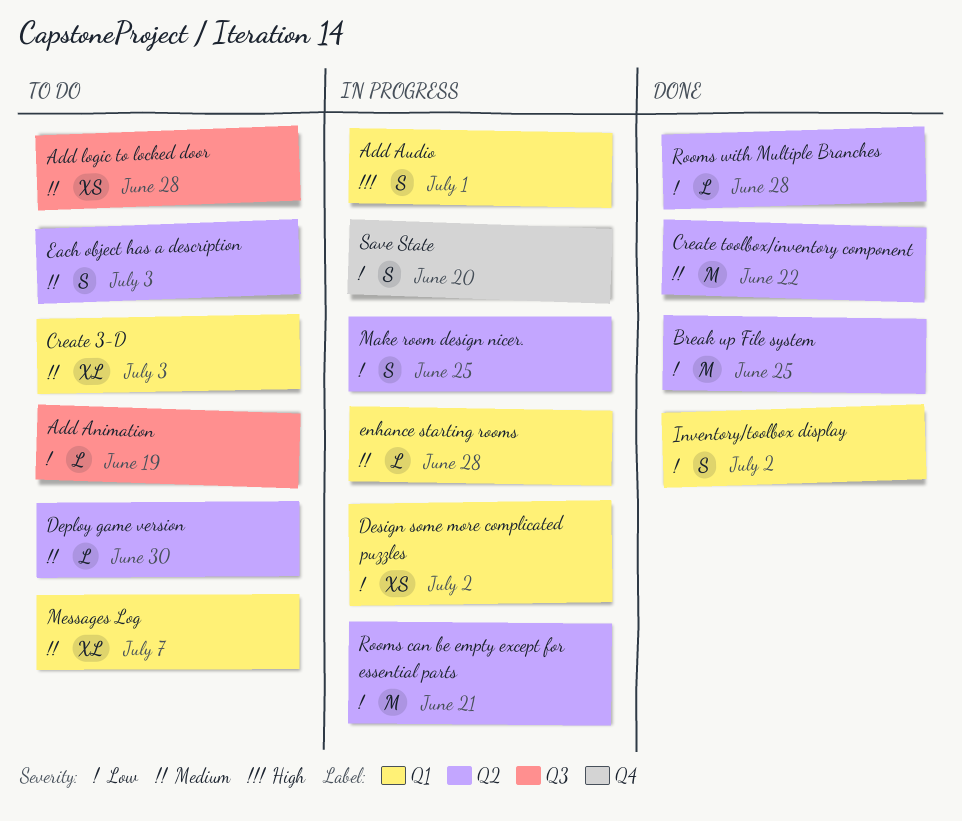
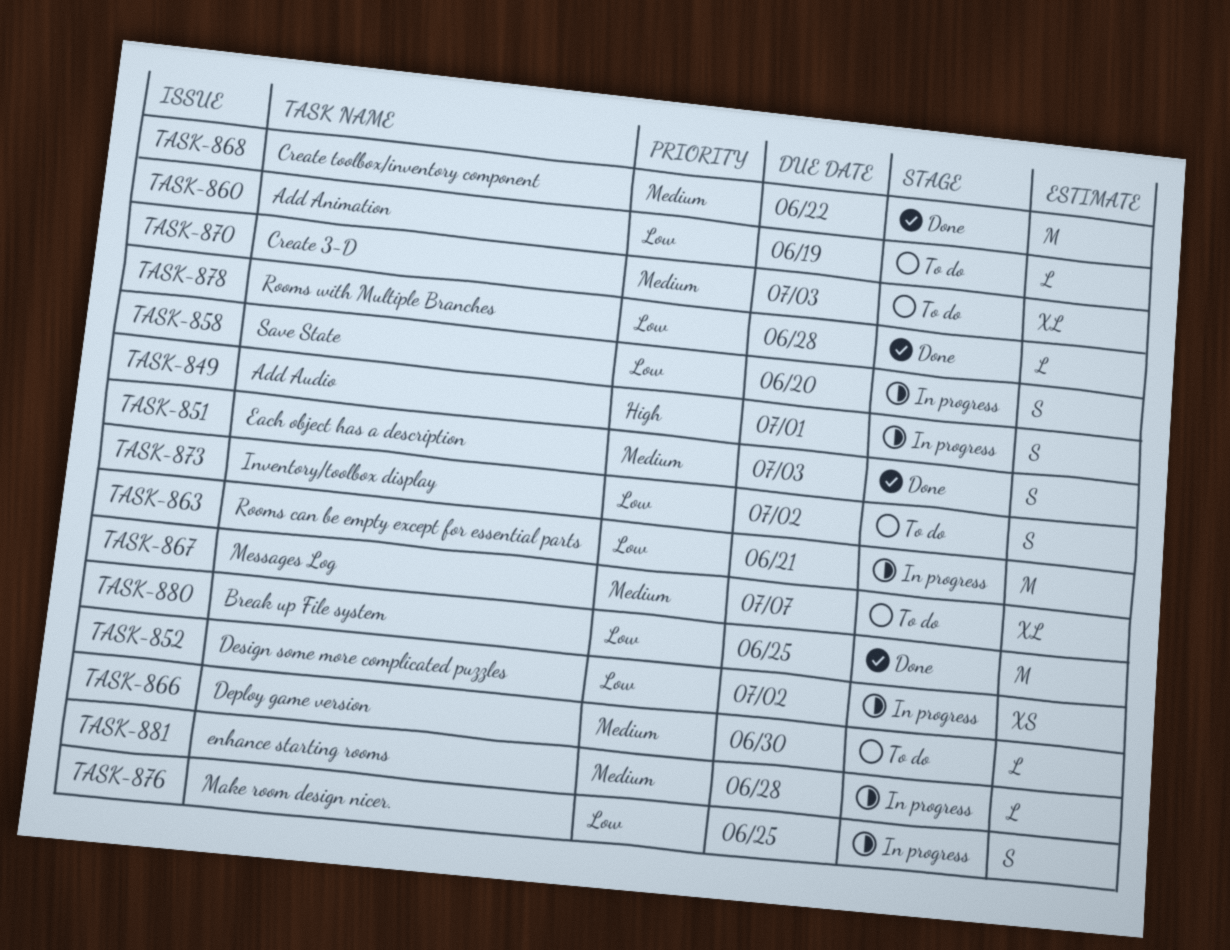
Add logic to locked door: present -> none
Each object has a description, status: To do -> Done
Inventory/toolbox display, status: Done -> To do

